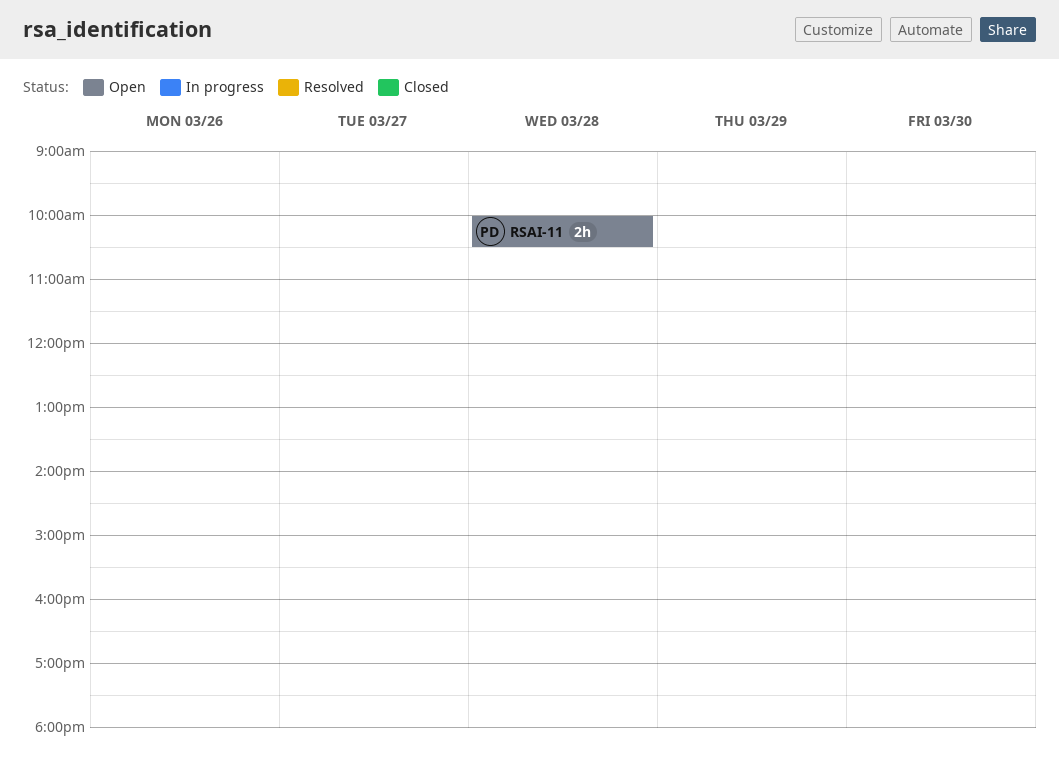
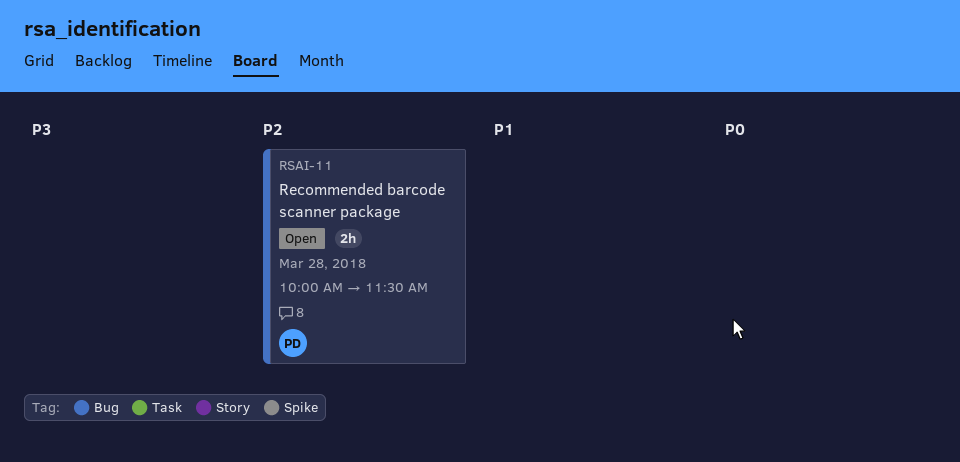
RSAI-11, ends: 10:30 -> 11:30

